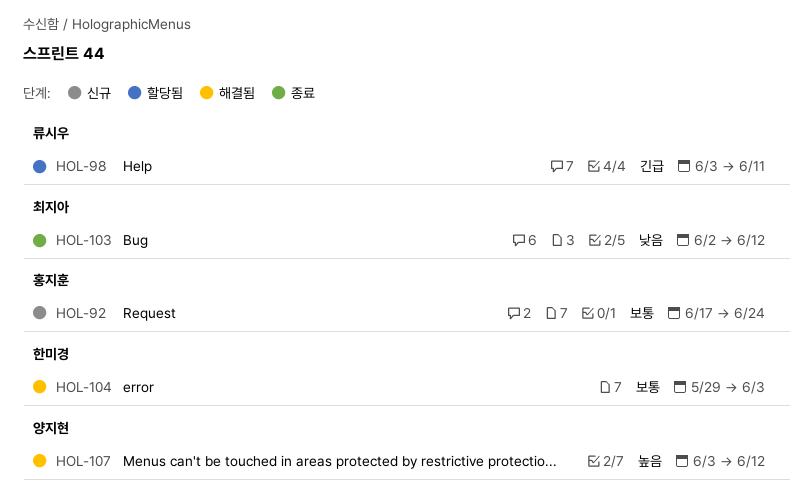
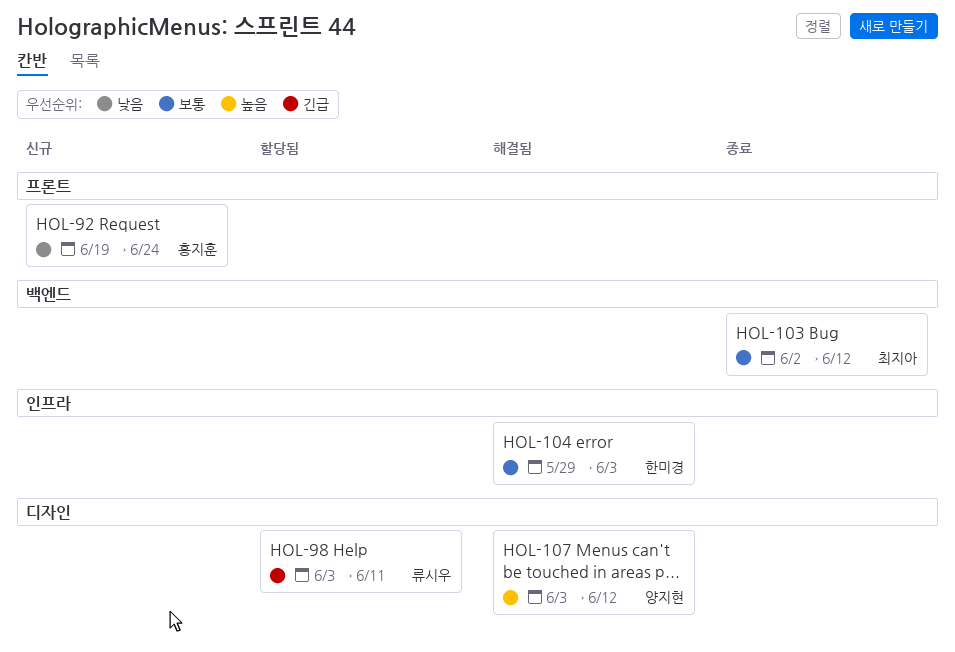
HOL-92, priority: 보통 -> 낮음
HOL-92, start: Jun 17 -> Jun 19
HOL-103, priority: 낮음 -> 보통

